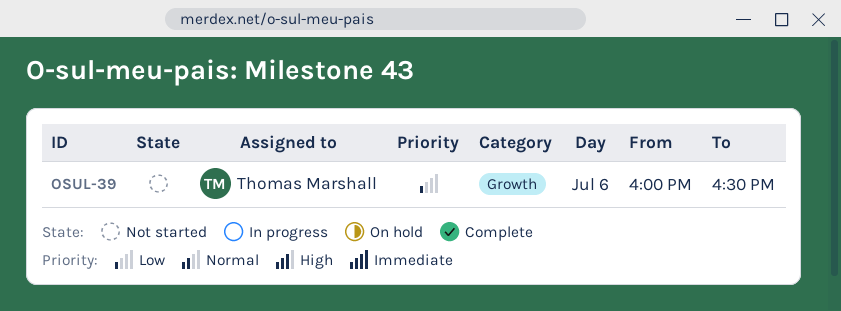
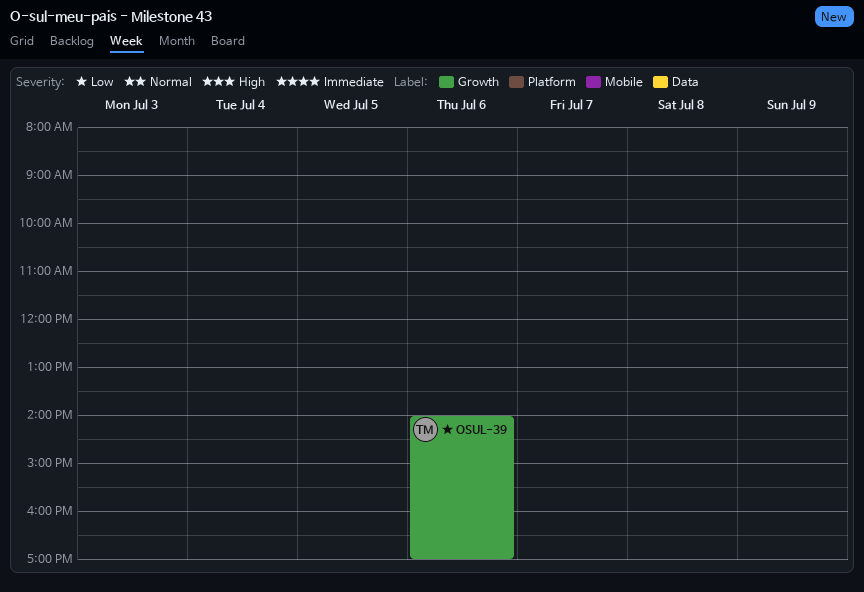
OSUL-39, begins: 16:00 -> 14:00
OSUL-39, ends: 16:30 -> 17:00

